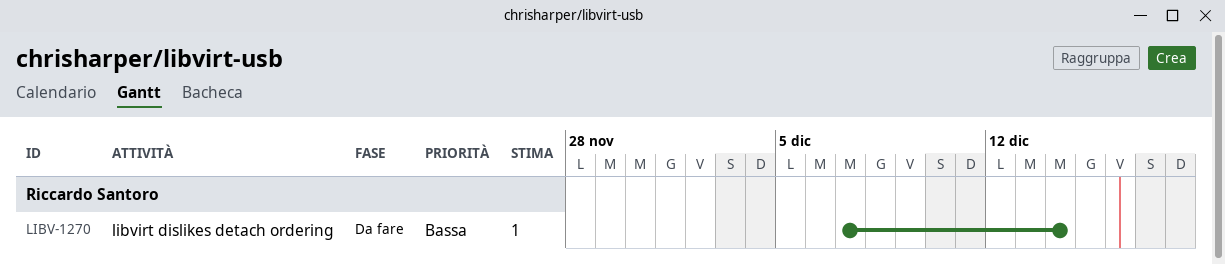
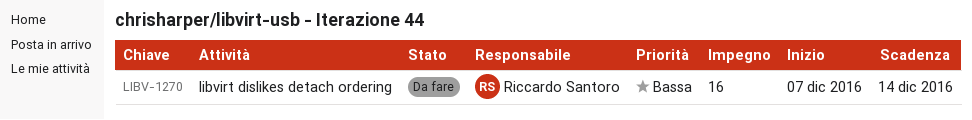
LIBV-1270, estimate: 1 -> 16

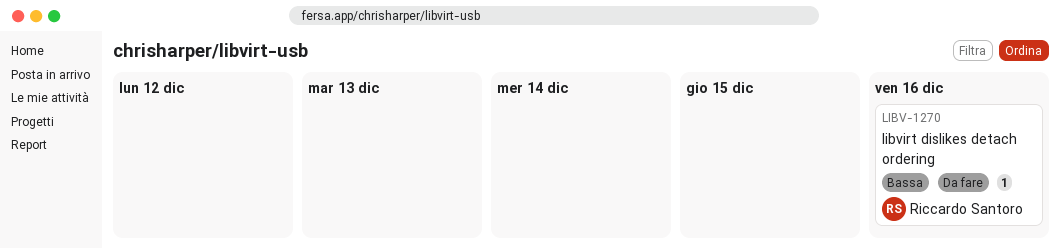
LIBV-1270, estimate: 16 -> 1
LIBV-1270, due: Dec 14 -> Dec 16

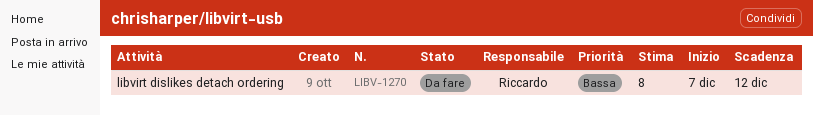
LIBV-1270, estimate: 1 -> 8
LIBV-1270, due: Dec 16 -> Dec 12

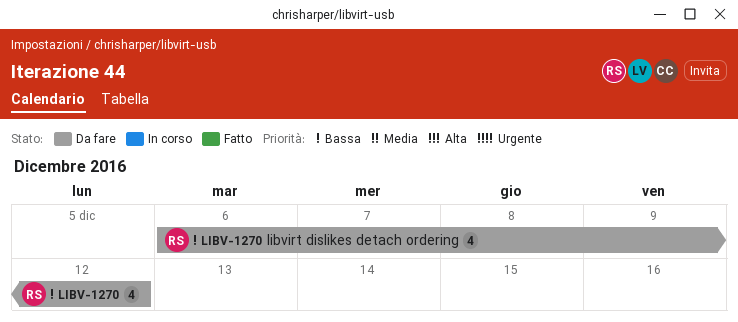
LIBV-1270, estimate: 8 -> 4
LIBV-1270, start: Dec 7 -> Dec 6

